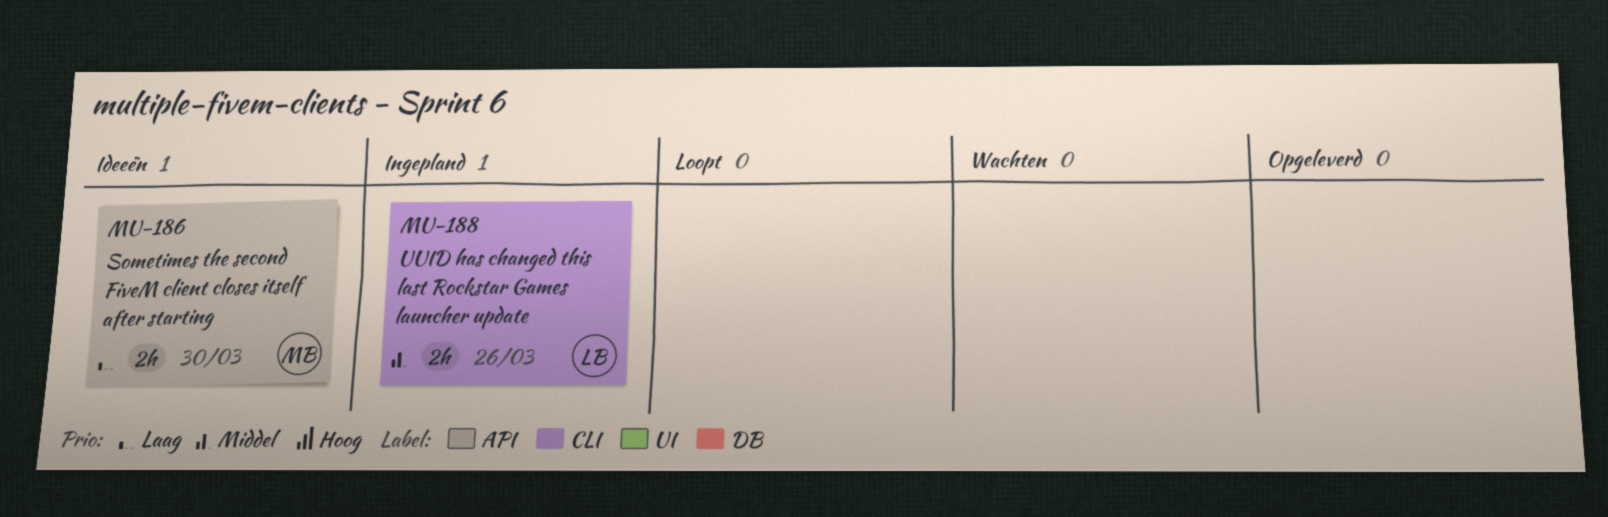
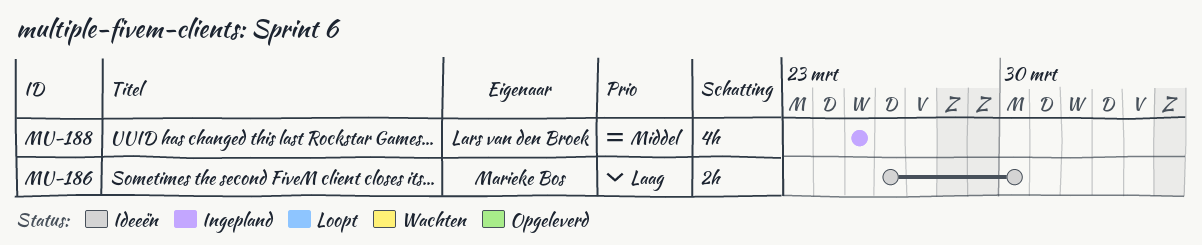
MU-188, estimate: 2h -> 4h
MU-188, due: Mar 26 -> Mar 25

